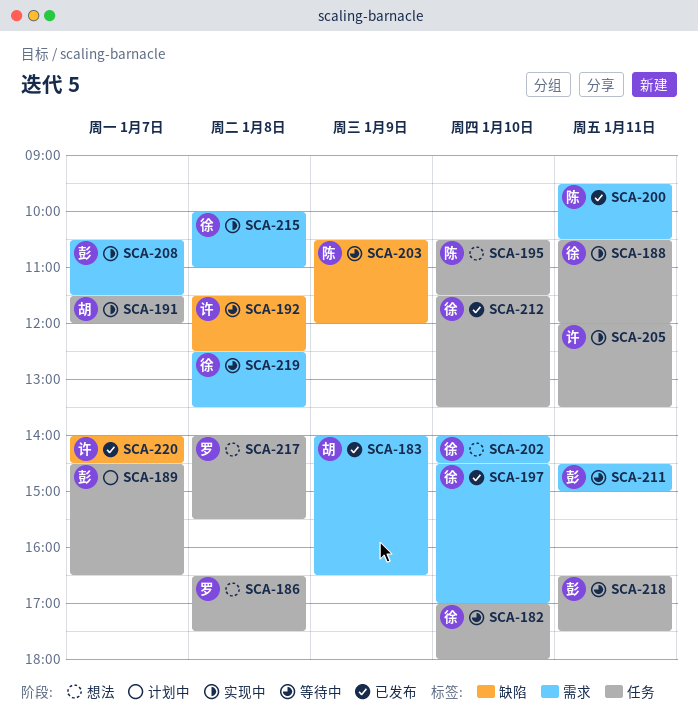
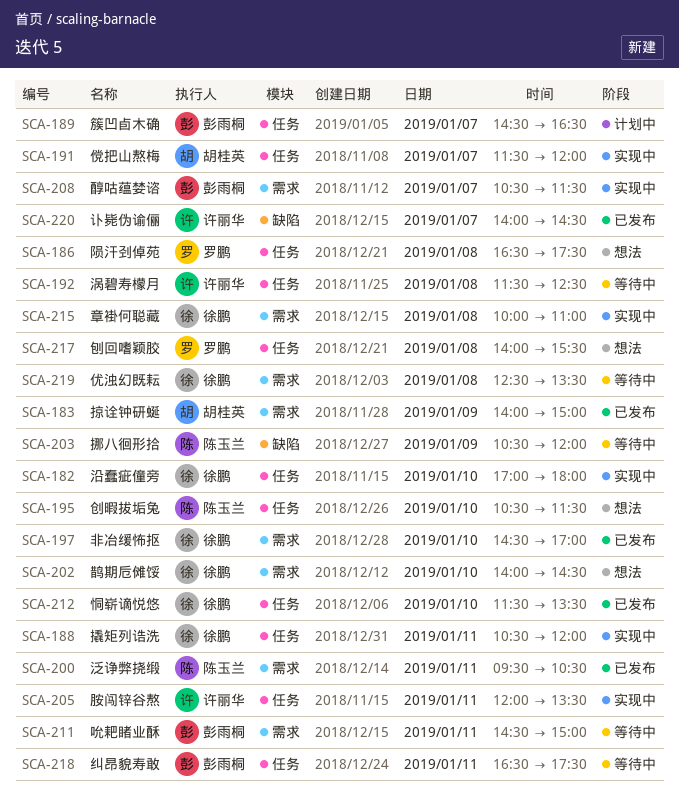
SCA-182, status: 等待中 -> 实现中
SCA-183, ends: 16:30 -> 15:00
SCA-192, label: 缺陷 -> 任务

